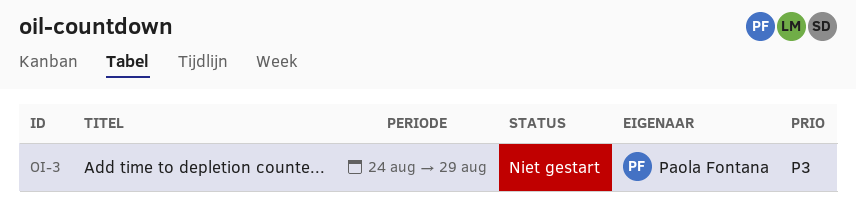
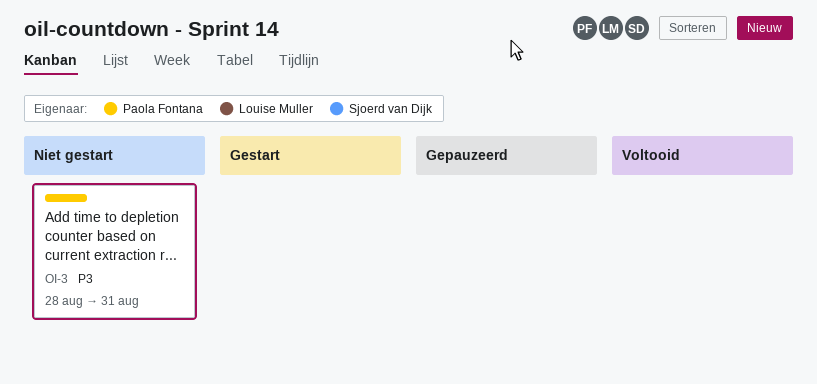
OI-3, start: Aug 24 -> Aug 28
OI-3, due: Aug 29 -> Aug 31

